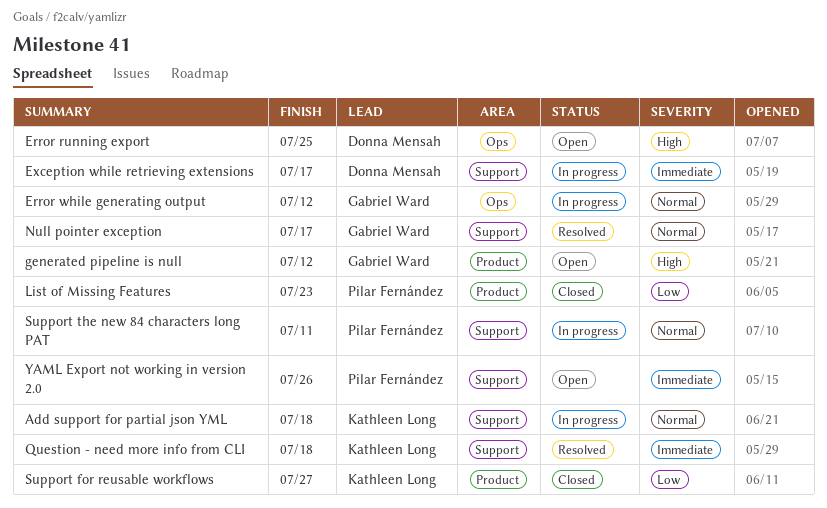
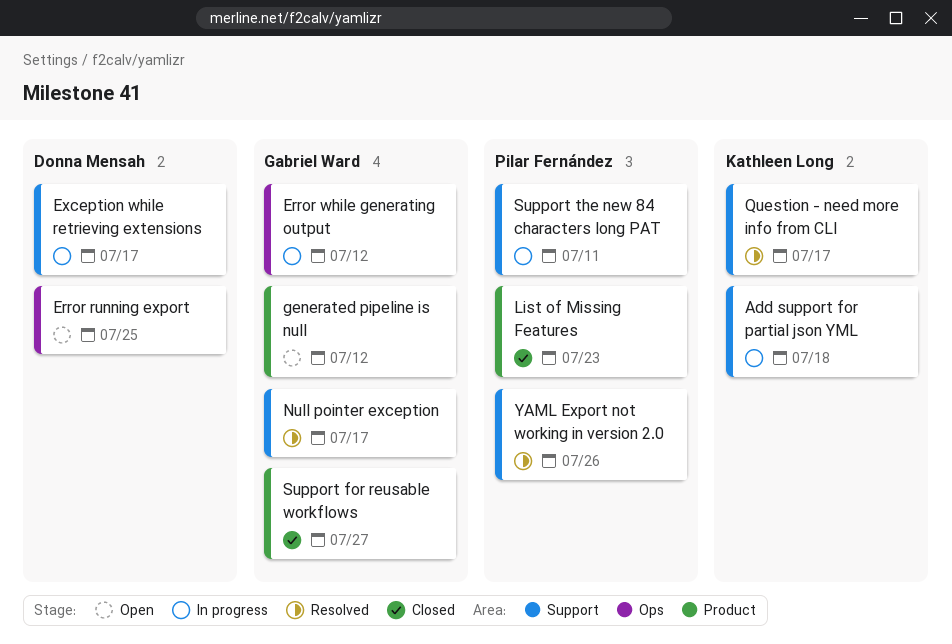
Question - need more info from CLI, due: Jul 18 -> Jul 17
Support for reusable workflows, owner: Kathleen Long -> Gabriel Ward
YAML Export not working in version 2.0, status: Open -> Resolved

